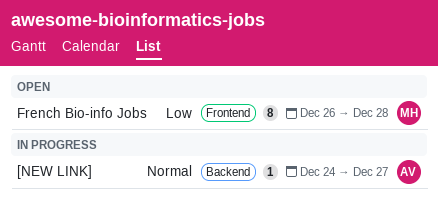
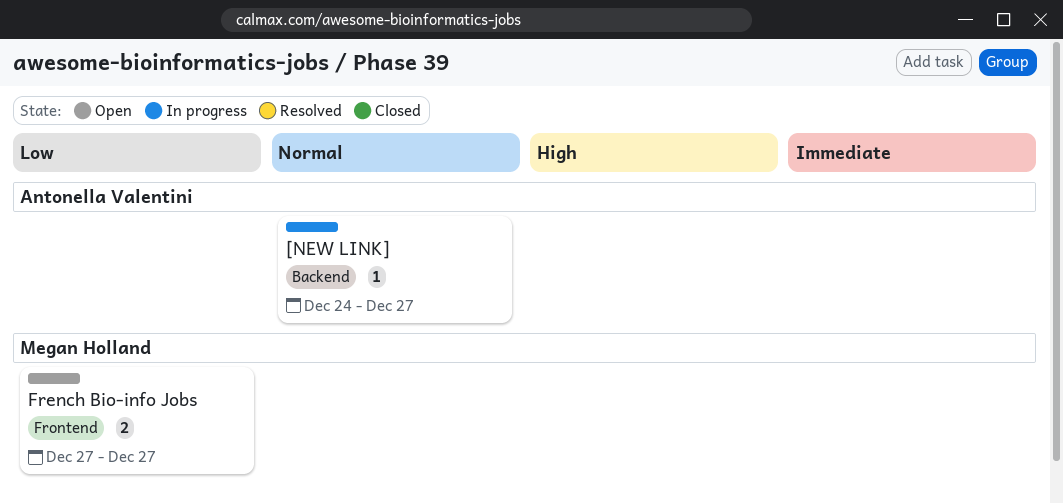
French Bio-info Jobs, estimate: 8 -> 2
French Bio-info Jobs, start: Dec 26 -> Dec 27
French Bio-info Jobs, due: Dec 28 -> Dec 27

